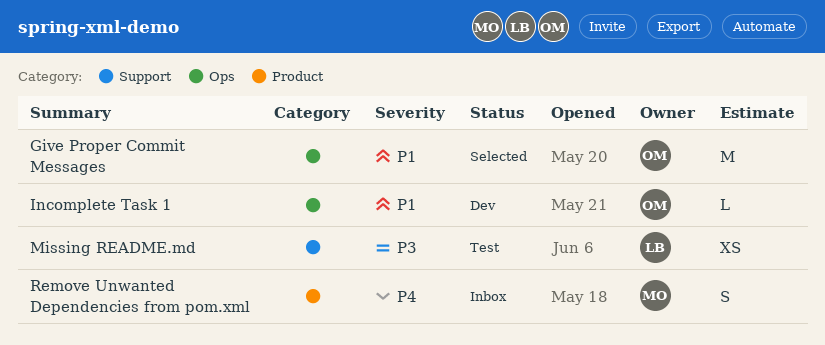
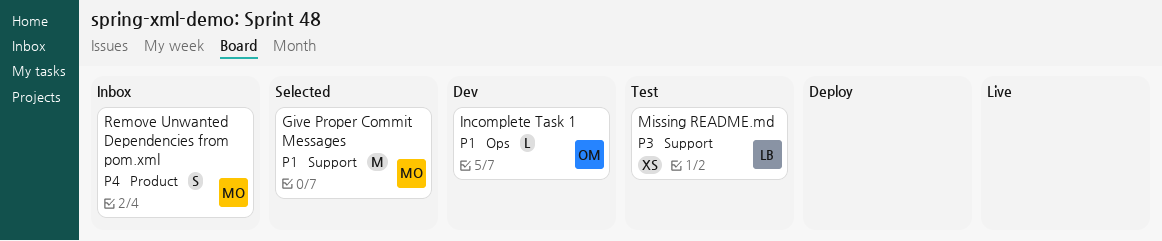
Give Proper Commit Messages, owner: OM -> MO
Give Proper Commit Messages, label: Ops -> Support

